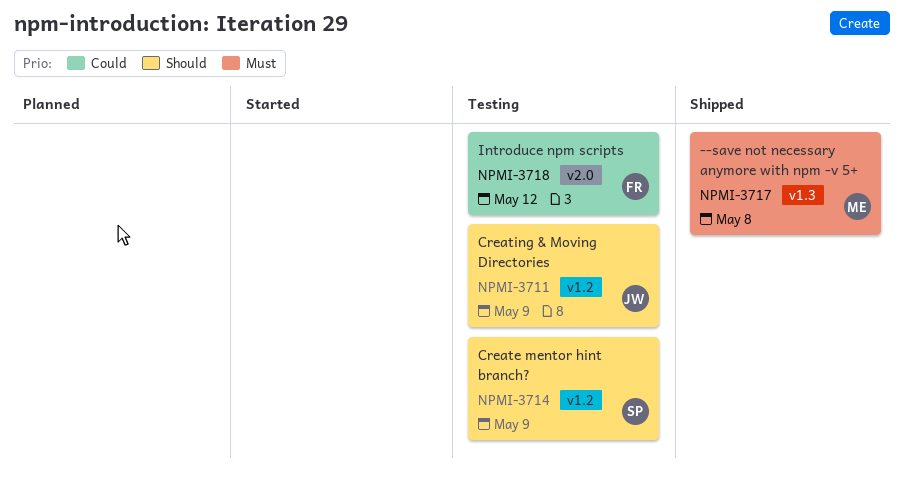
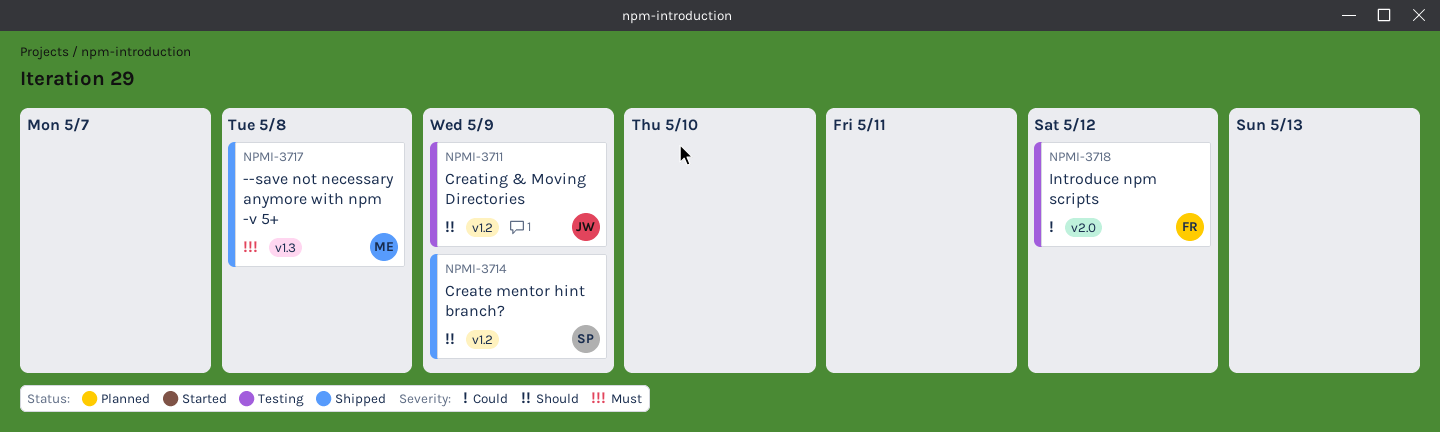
NPMI-3714, status: Testing -> Shipped

